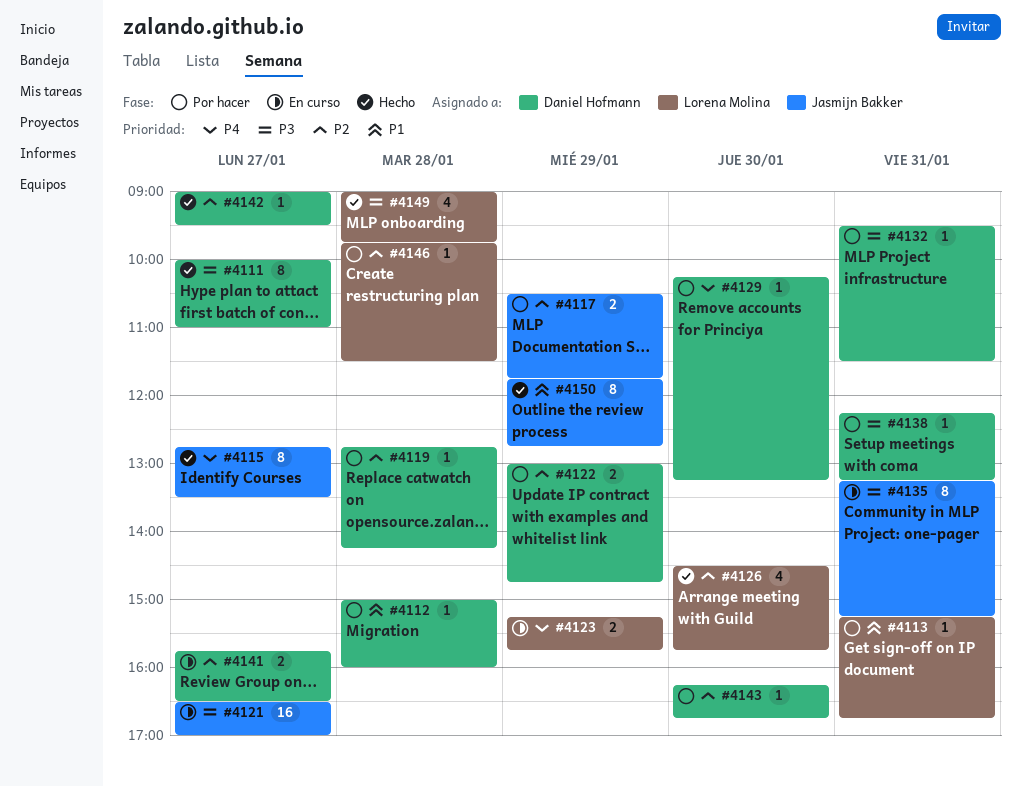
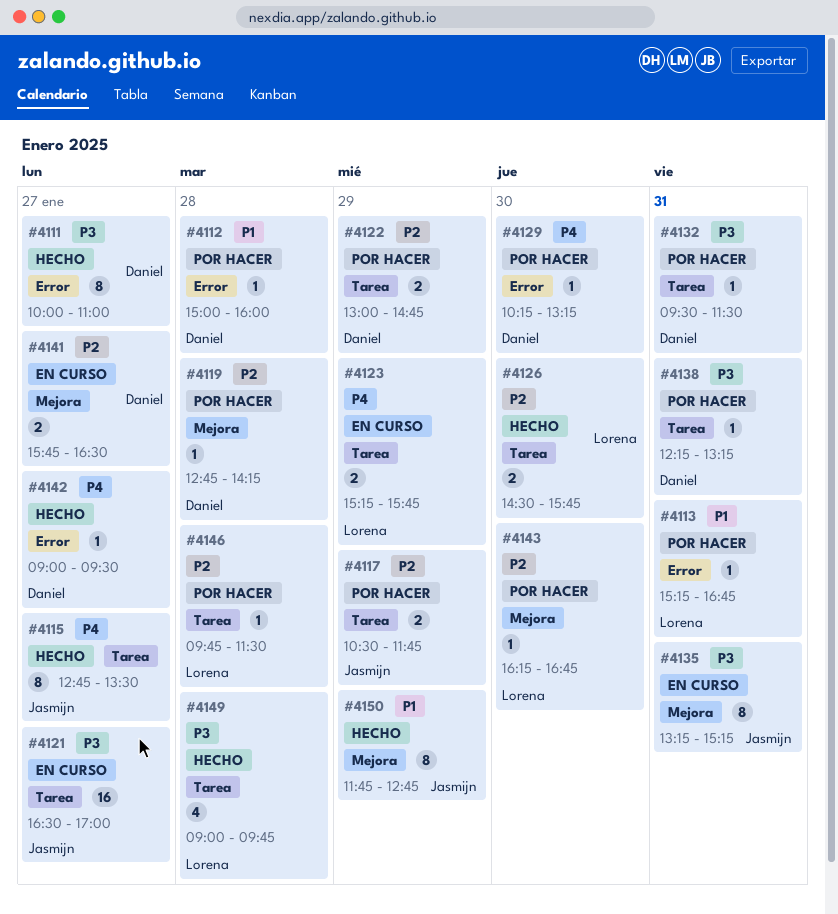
#4126, estimate: 4 -> 2
#4142, priority: P2 -> P4
#4143, owner: Daniel Hofmann -> Lorena Molina

